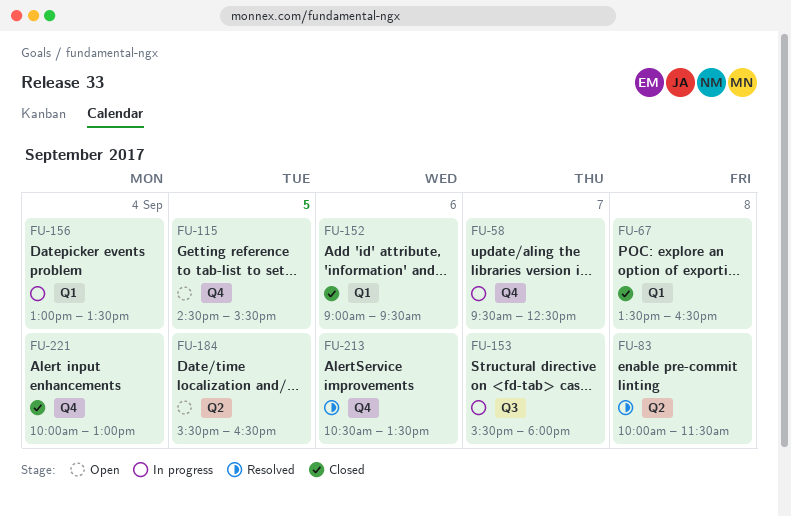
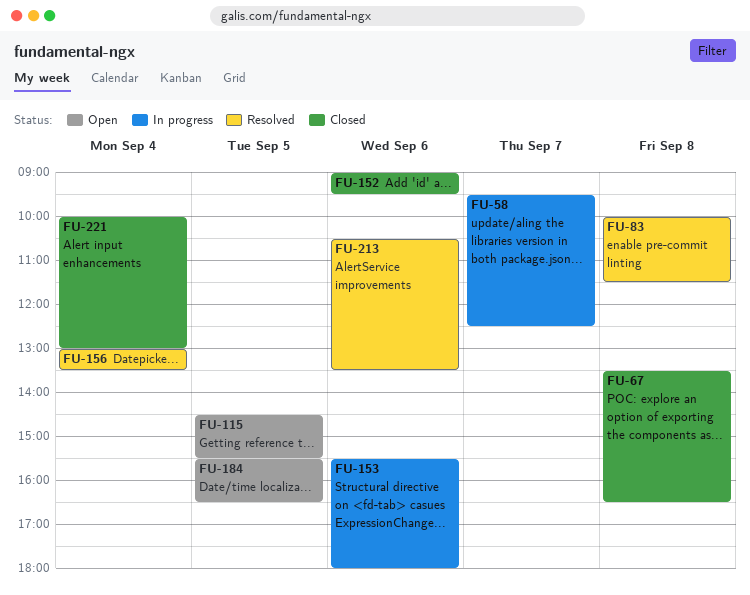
FU-153, day: Sep 7 -> Sep 6
FU-156, status: In progress -> Resolved

